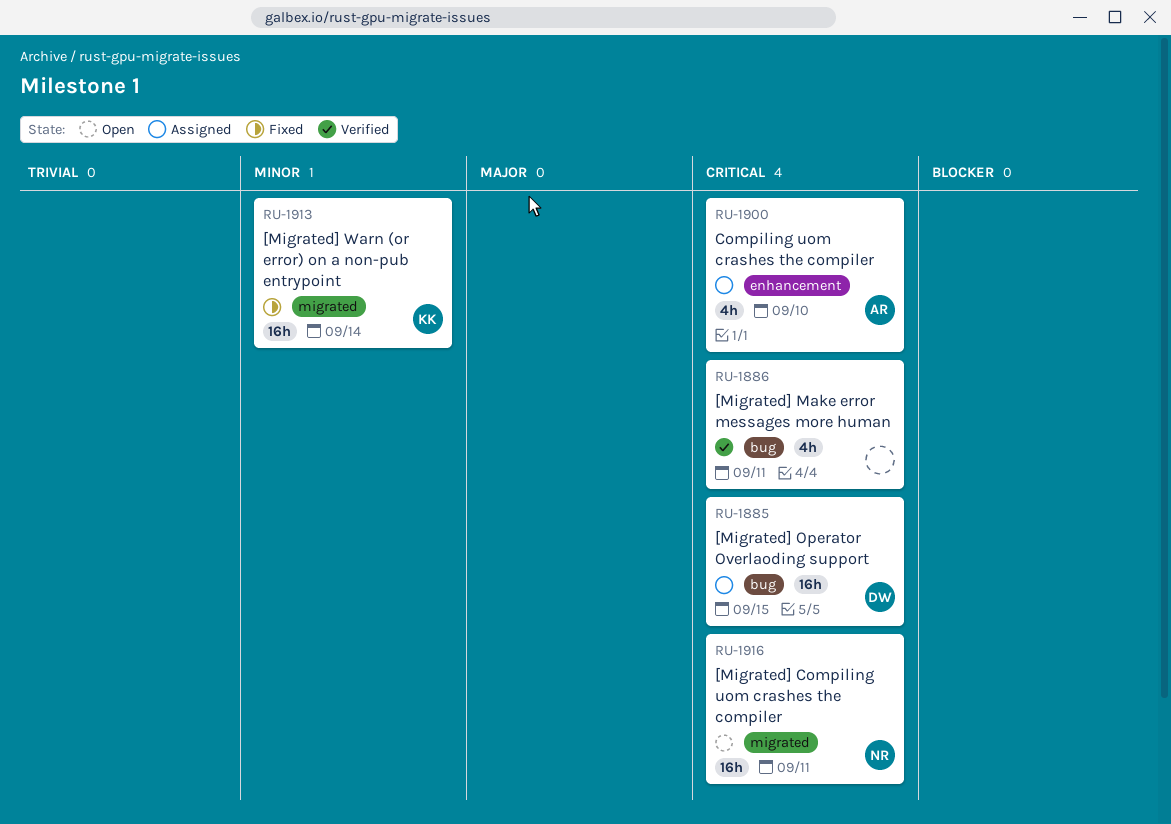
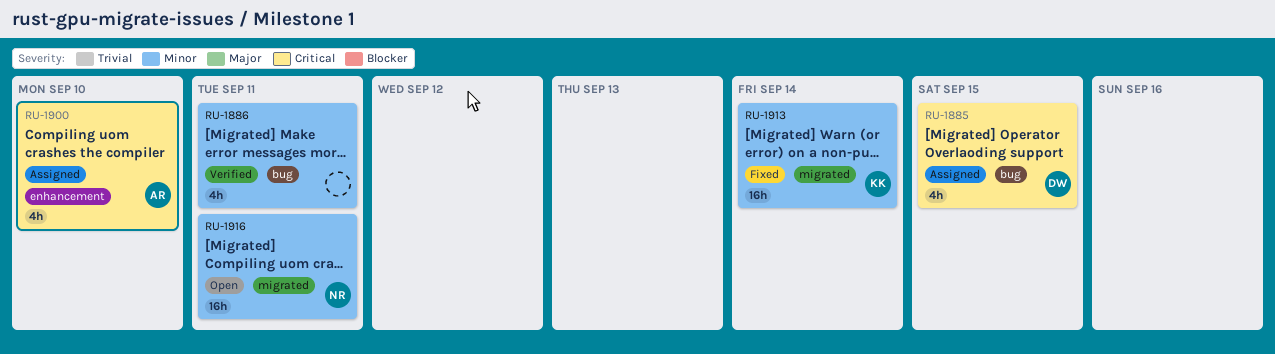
RU-1885, estimate: 16h -> 4h
RU-1886, priority: Critical -> Minor
RU-1916, priority: Critical -> Minor

